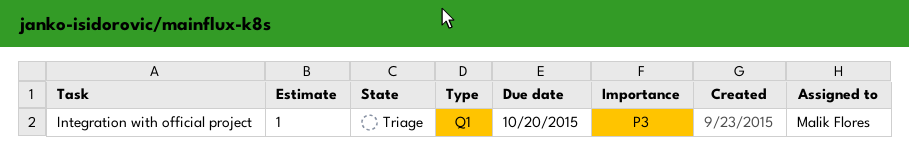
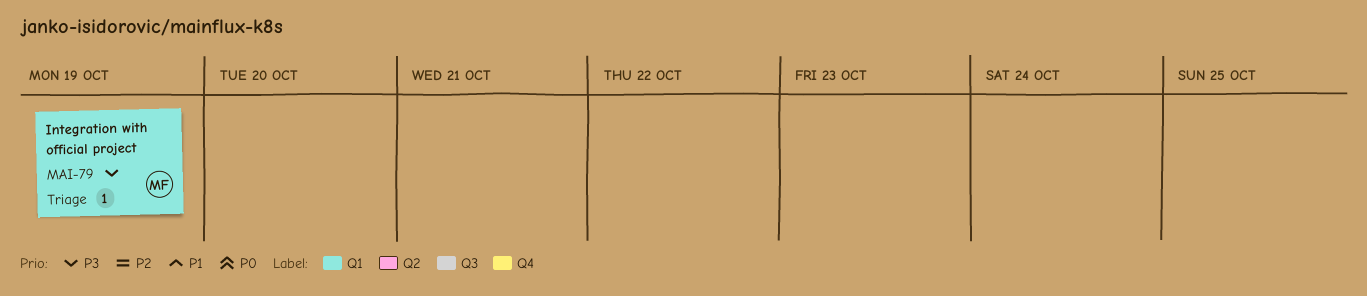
Integration with official project, due: Oct 20 -> Oct 19

